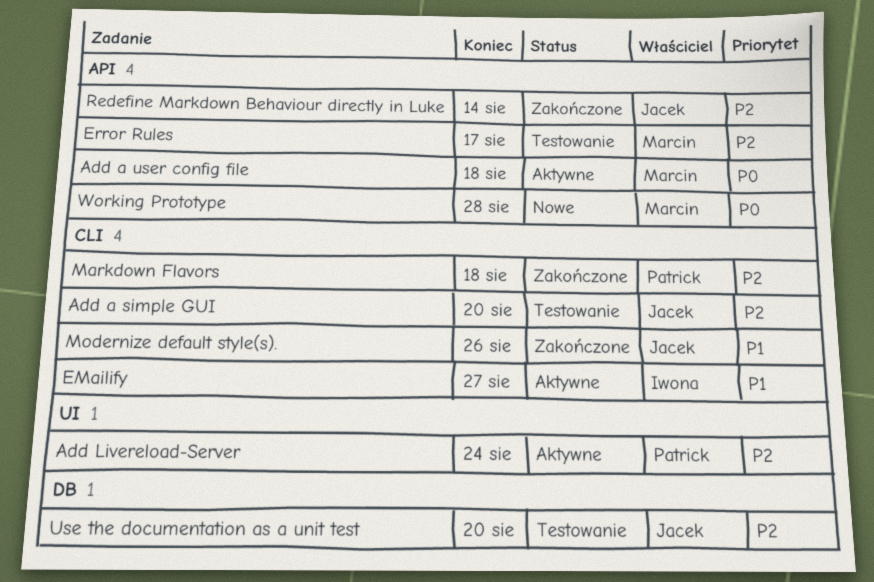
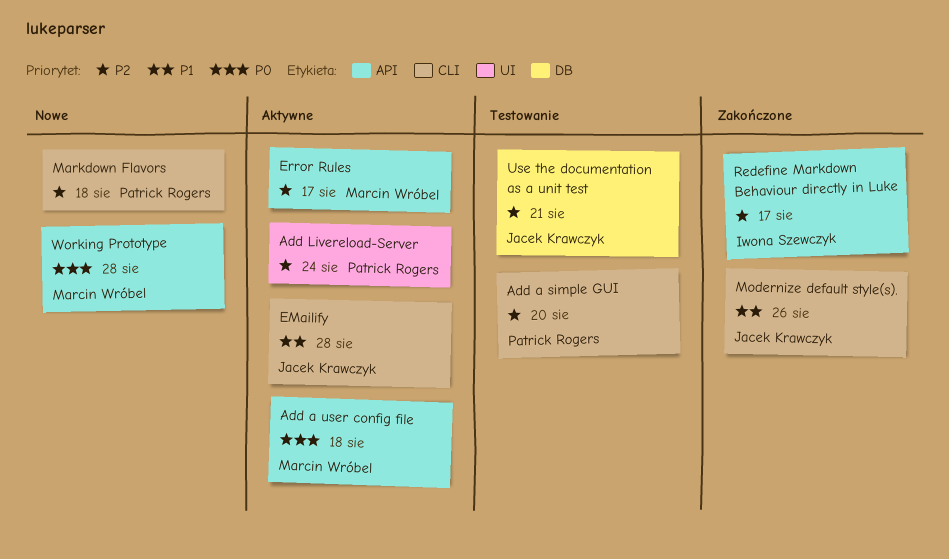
Add a simple GUI, owner: Jacek Krawczyk -> Patrick Rogers
EMailify, owner: Iwona Szewczyk -> Jacek Krawczyk
EMailify, due: Aug 27 -> Aug 28
Error Rules, status: Testowanie -> Aktywne
Markdown Flavors, status: Zakończone -> Nowe
Redefine Markdown Behaviour directly in Luke, owner: Jacek Krawczyk -> Iwona Szewczyk
Redefine Markdown Behaviour directly in Luke, due: Aug 14 -> Aug 17
Use the documentation as a unit test, due: Aug 20 -> Aug 21

